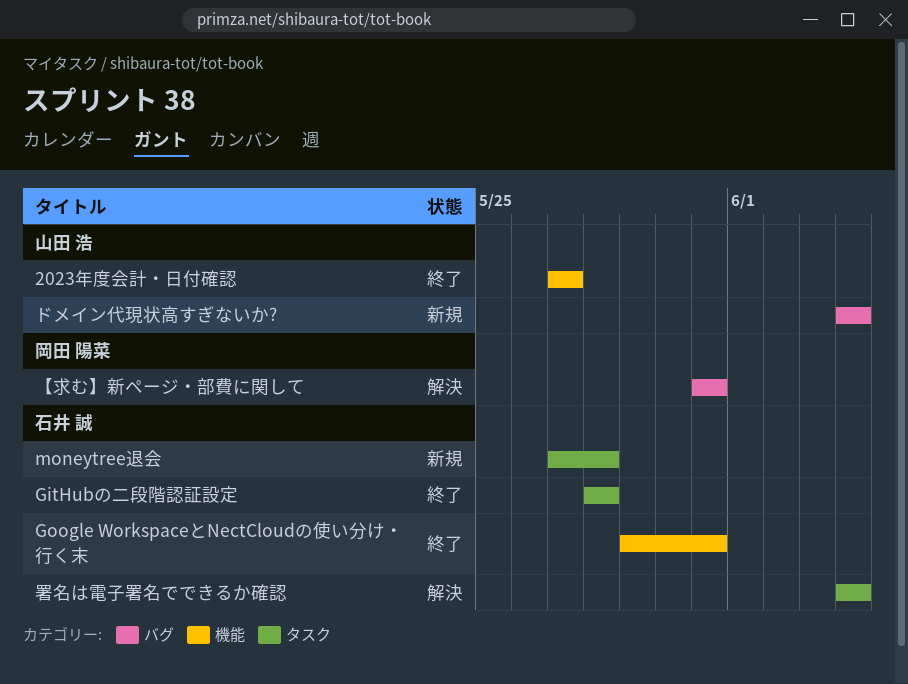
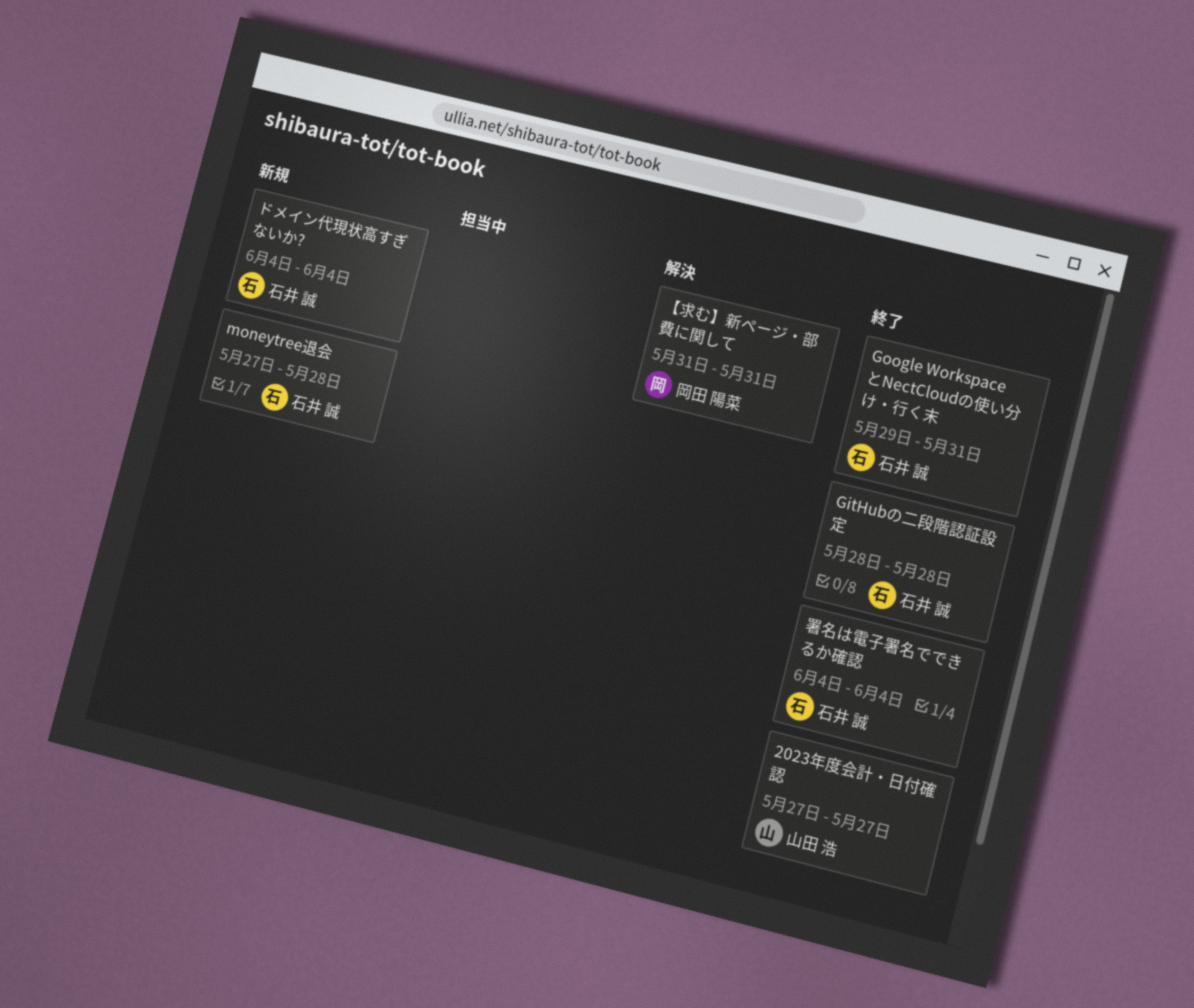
ドメイン代現状高すぎないか?, owner: 山田 浩 -> 石井 誠
署名は電子署名でできるか確認, status: 解決 -> 終了

